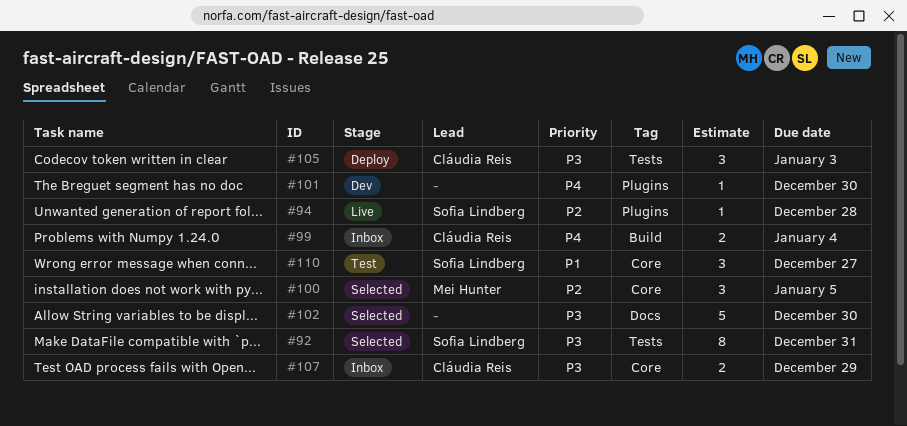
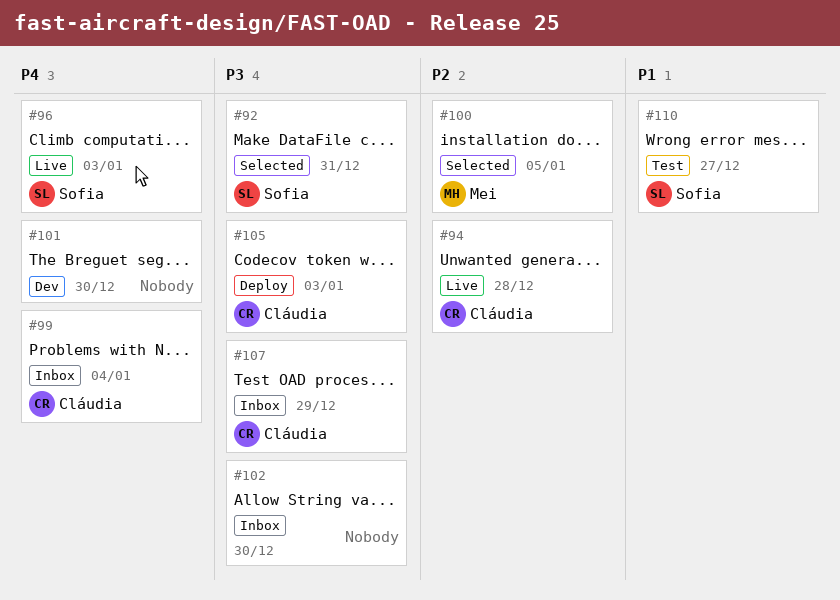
#94, owner: Sofia Lindberg -> Cláudia Reis
#96: none -> present
#102, status: Selected -> Inbox

